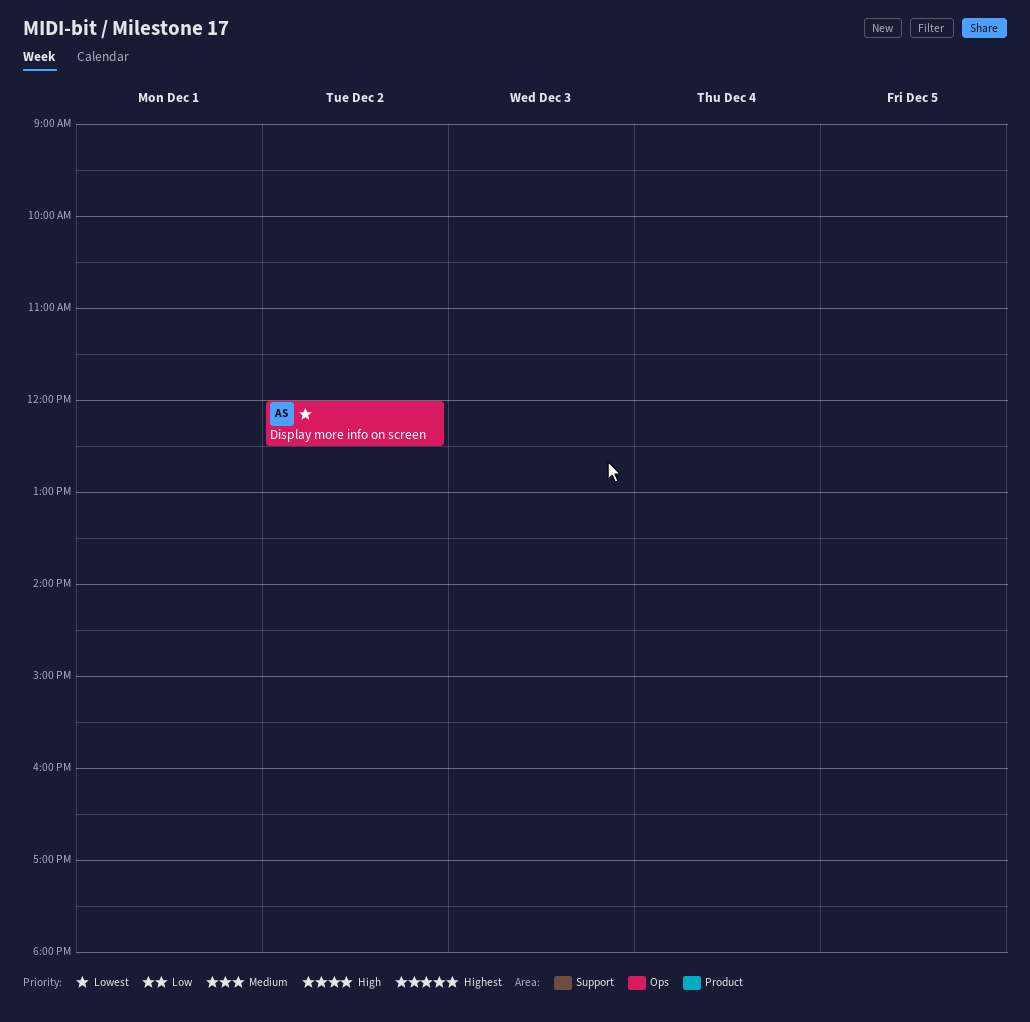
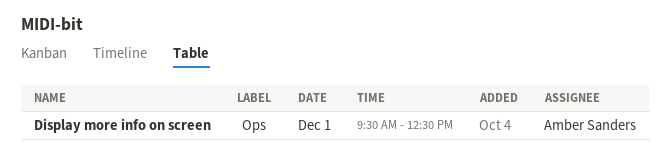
Display more info on screen, day: Dec 2 -> Dec 1
Display more info on screen, begins: 12:00 -> 09:30

